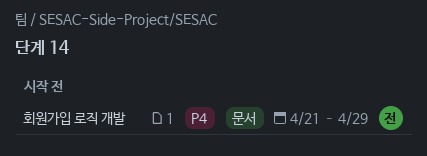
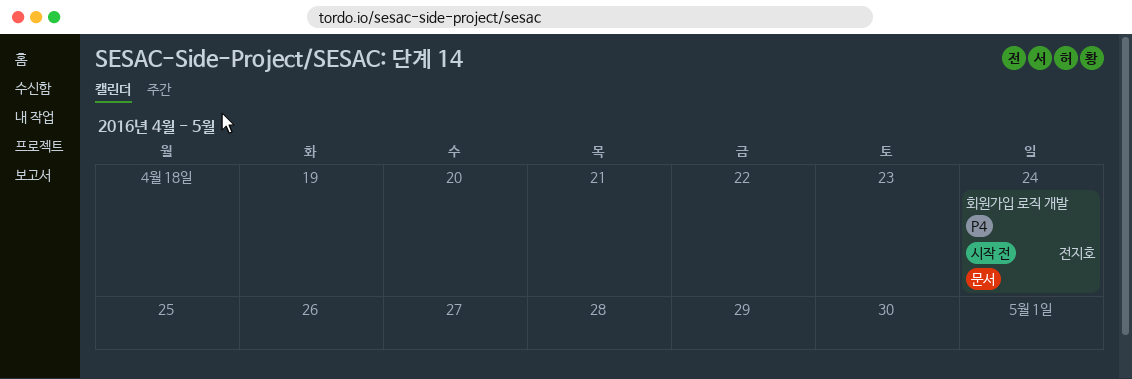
회원가입 로직 개발, due: Apr 29 -> Apr 24

